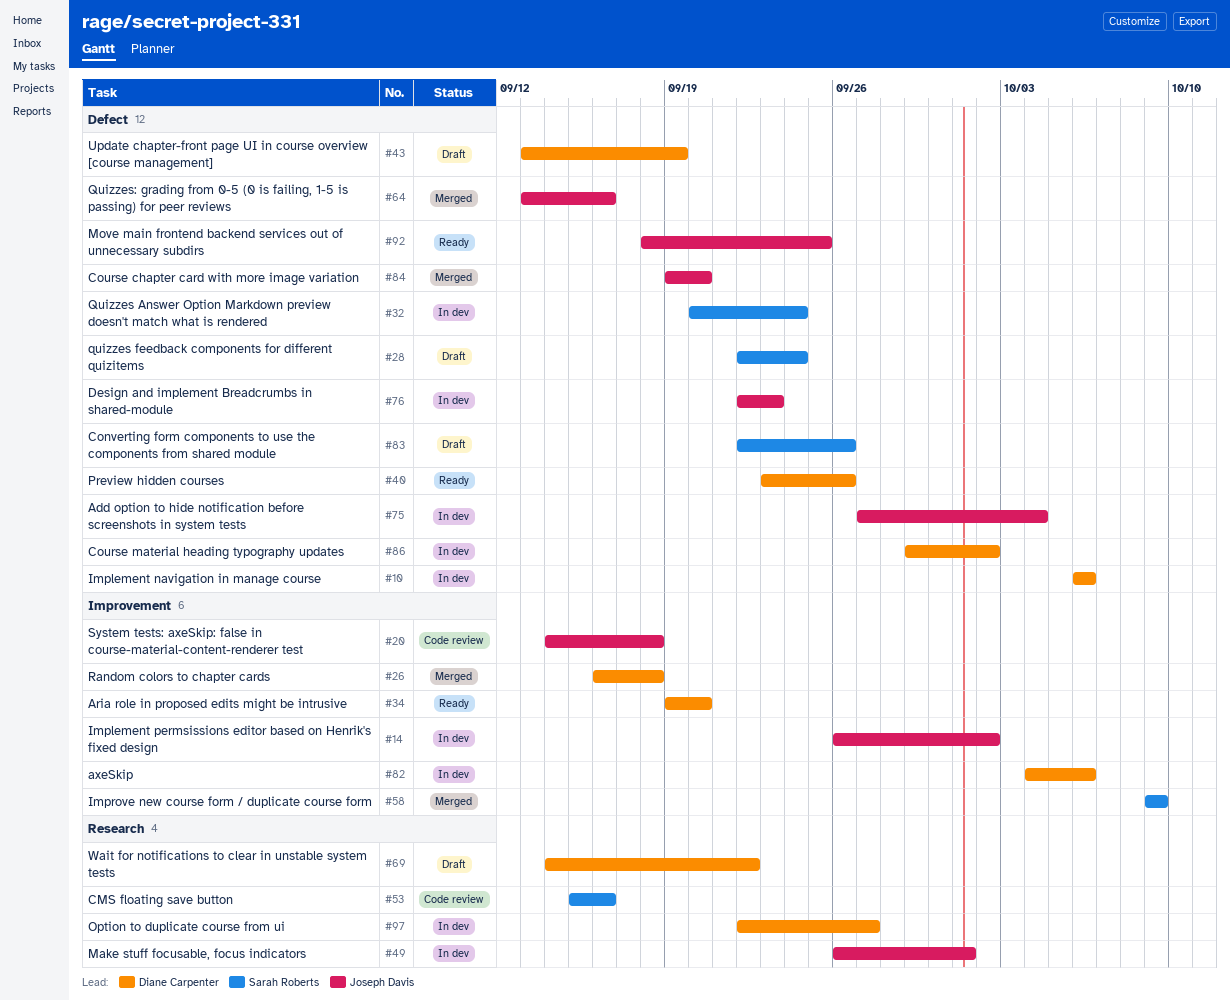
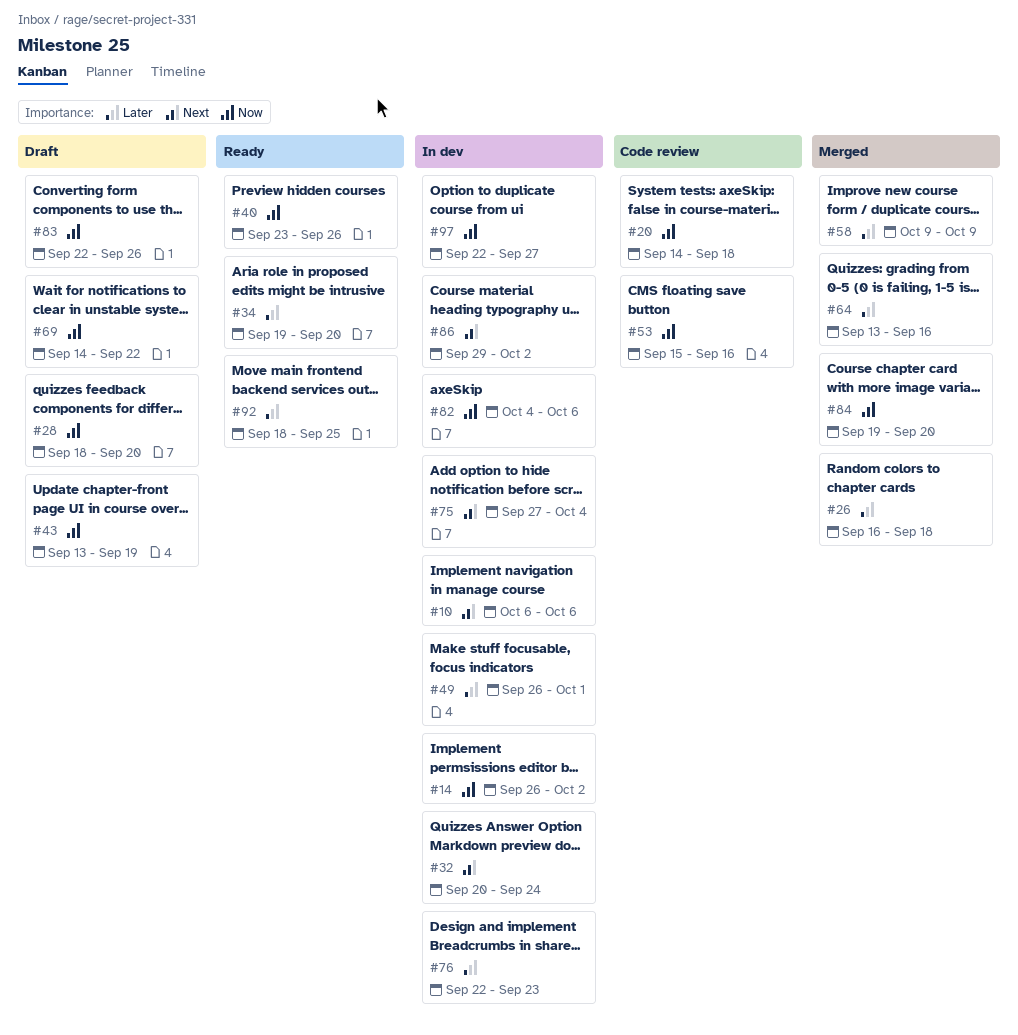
#28, start: Sep 22 -> Sep 18
#28, due: Sep 24 -> Sep 20

